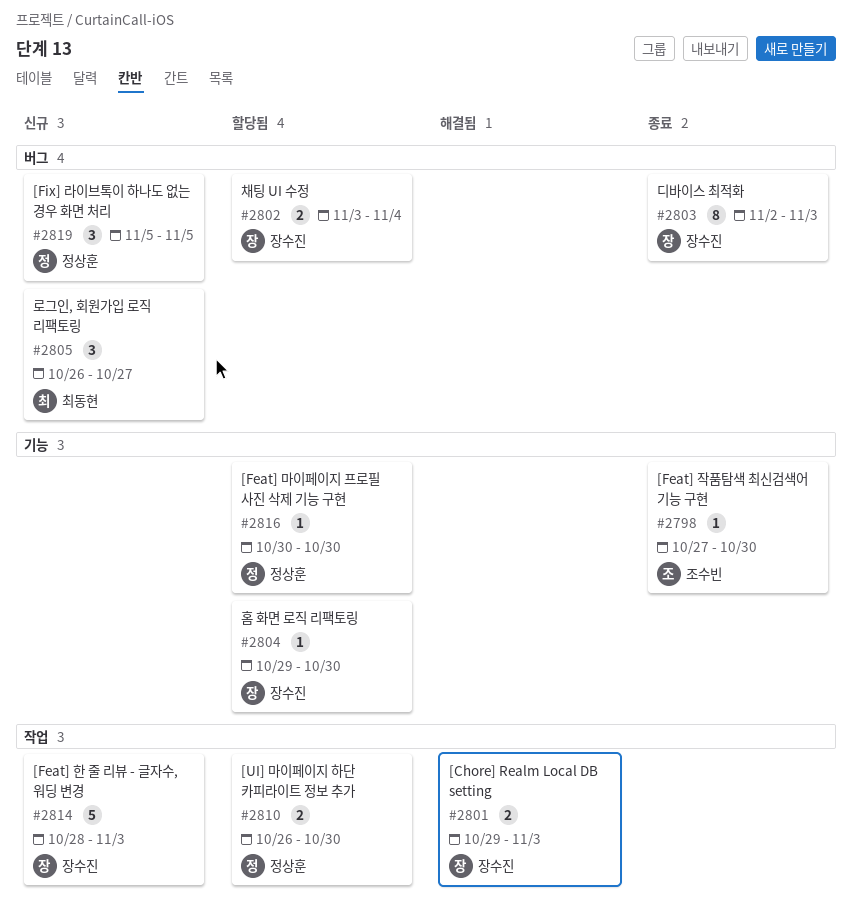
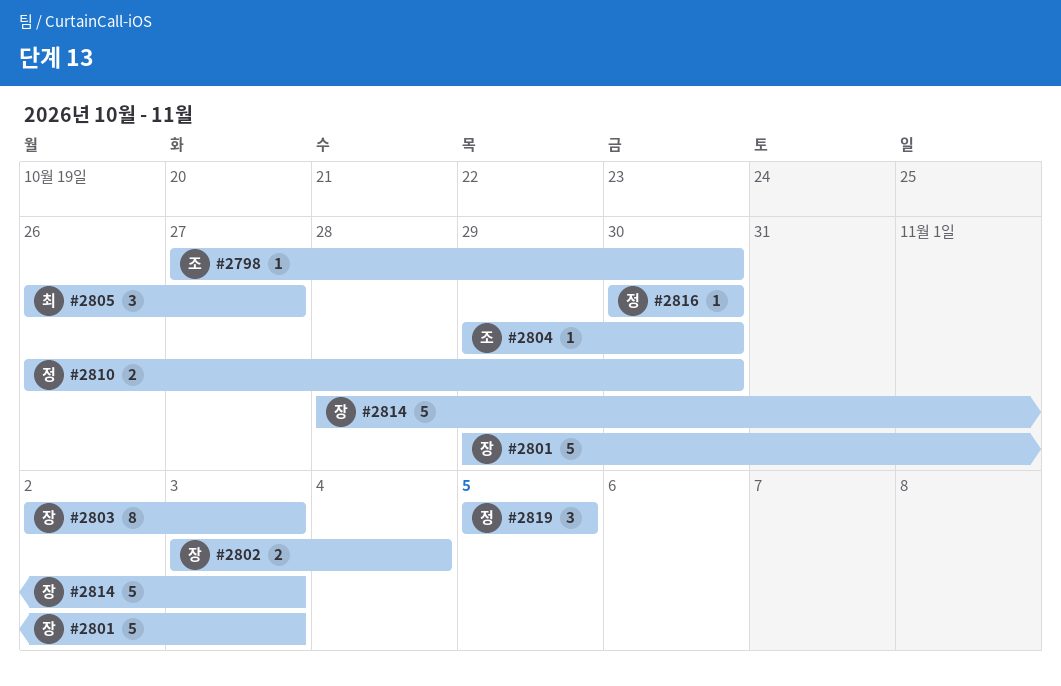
#2801, estimate: 2 -> 5
#2804, owner: 장수진 -> 조수빈

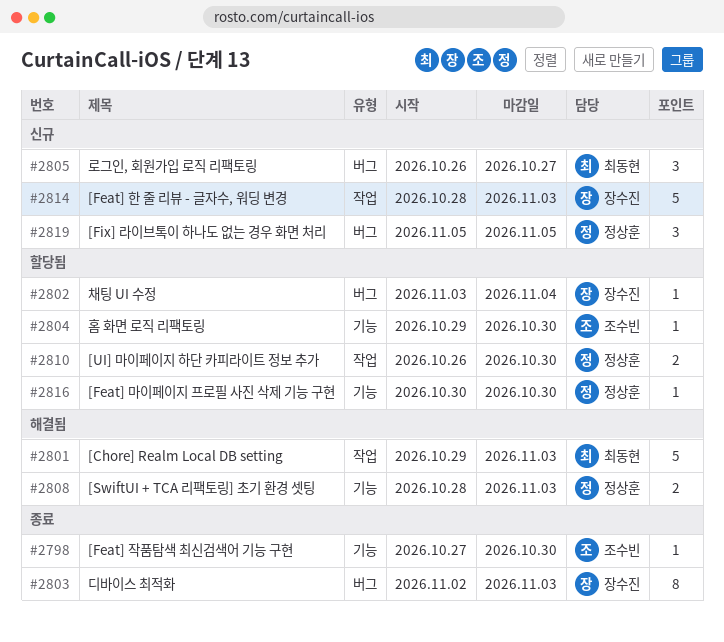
#2801, owner: 장수진 -> 최동현
#2802, estimate: 2 -> 1
#2808: none -> present

